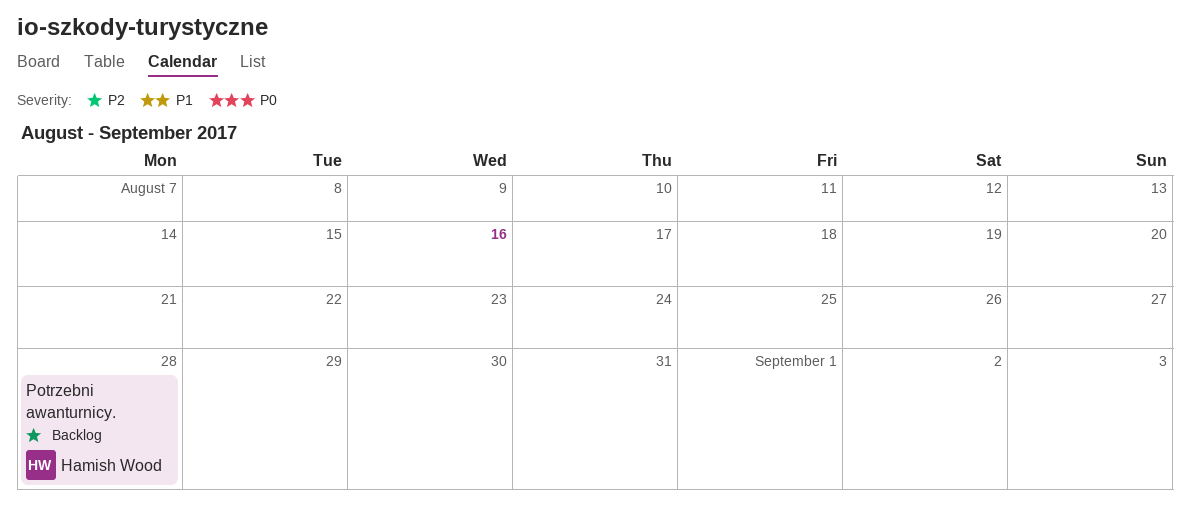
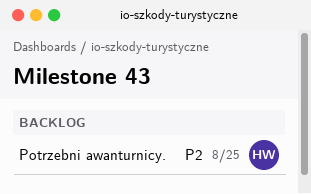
Potrzebni awanturnicy., due: Aug 28 -> Aug 25

